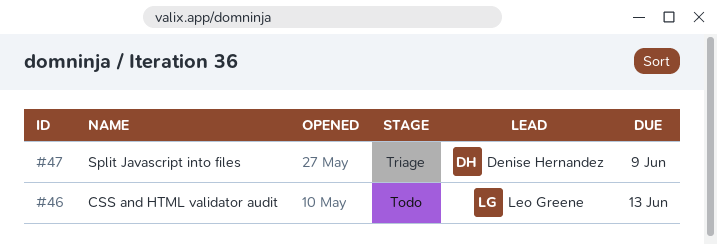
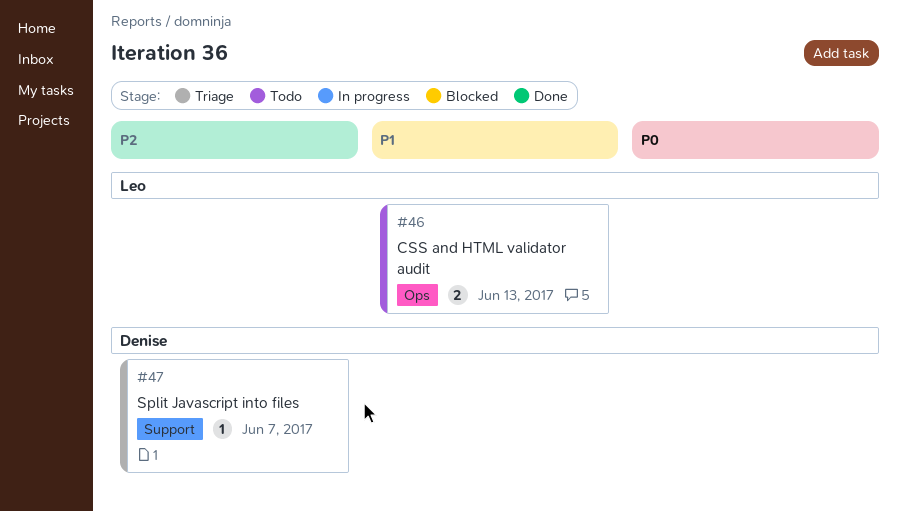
#47, due: Jun 9 -> Jun 7

